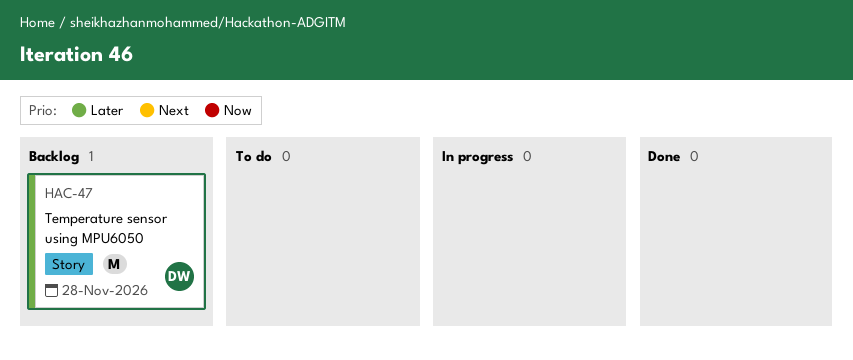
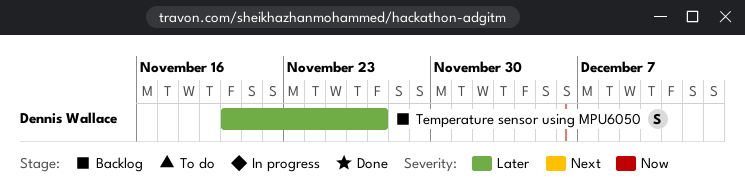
Temperature sensor using MPU6050, estimate: M -> S
Temperature sensor using MPU6050, due: Nov 28 -> Nov 27

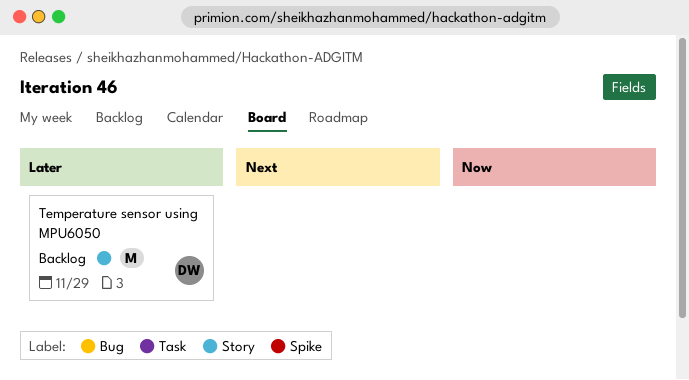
Temperature sensor using MPU6050, estimate: S -> M
Temperature sensor using MPU6050, due: Nov 27 -> Nov 29

